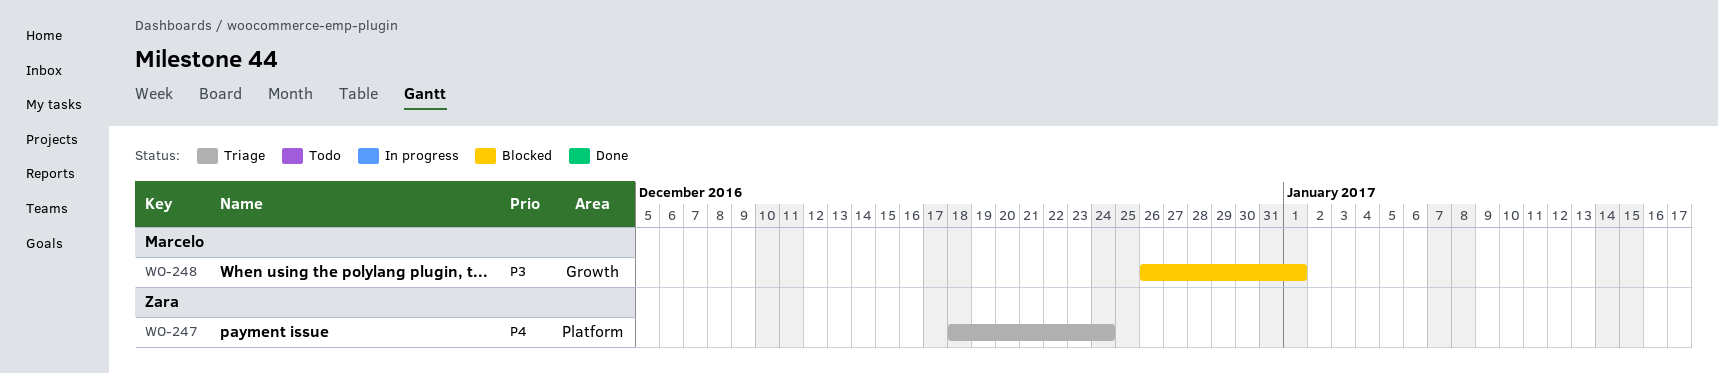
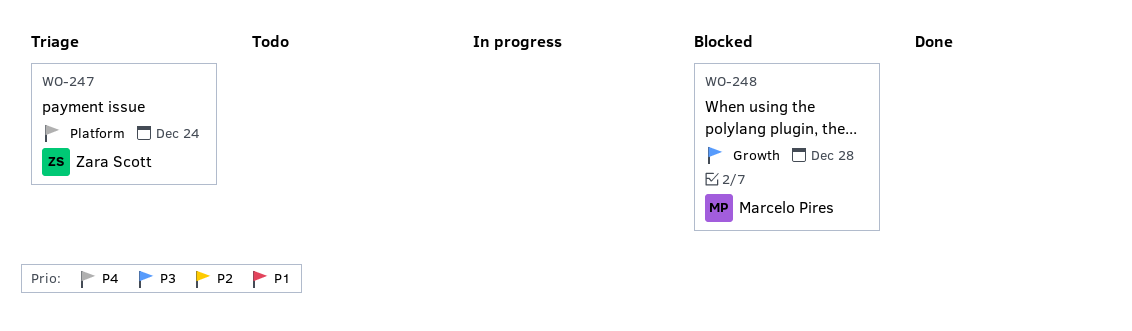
WO-248, due: Jan 1 -> Dec 28

